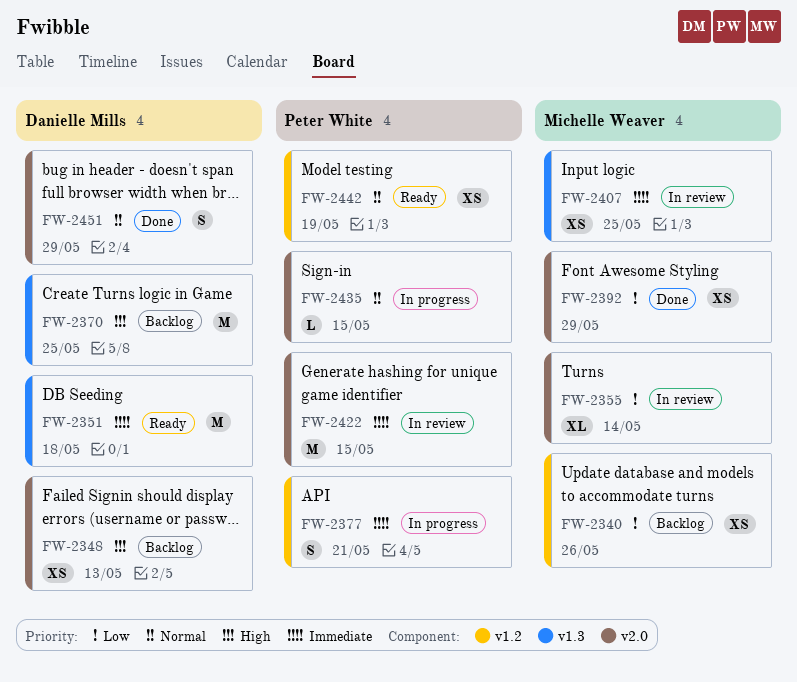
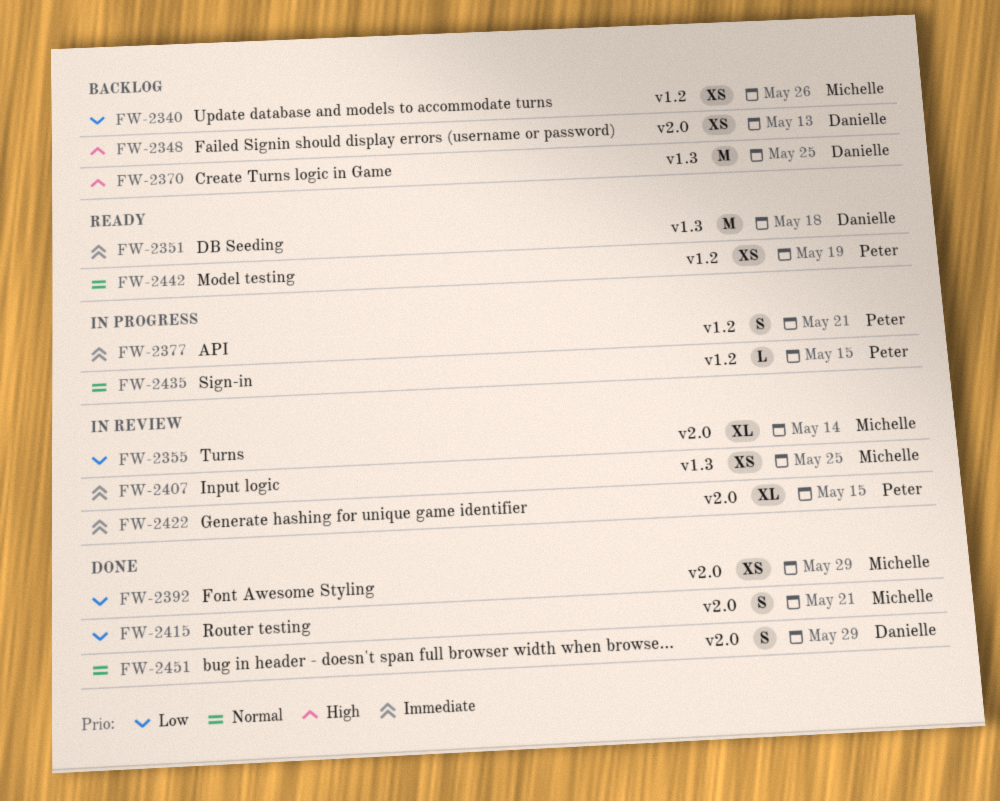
FW-2415: none -> present
FW-2422, estimate: M -> XL
FW-2435, label: v2.0 -> v1.2

